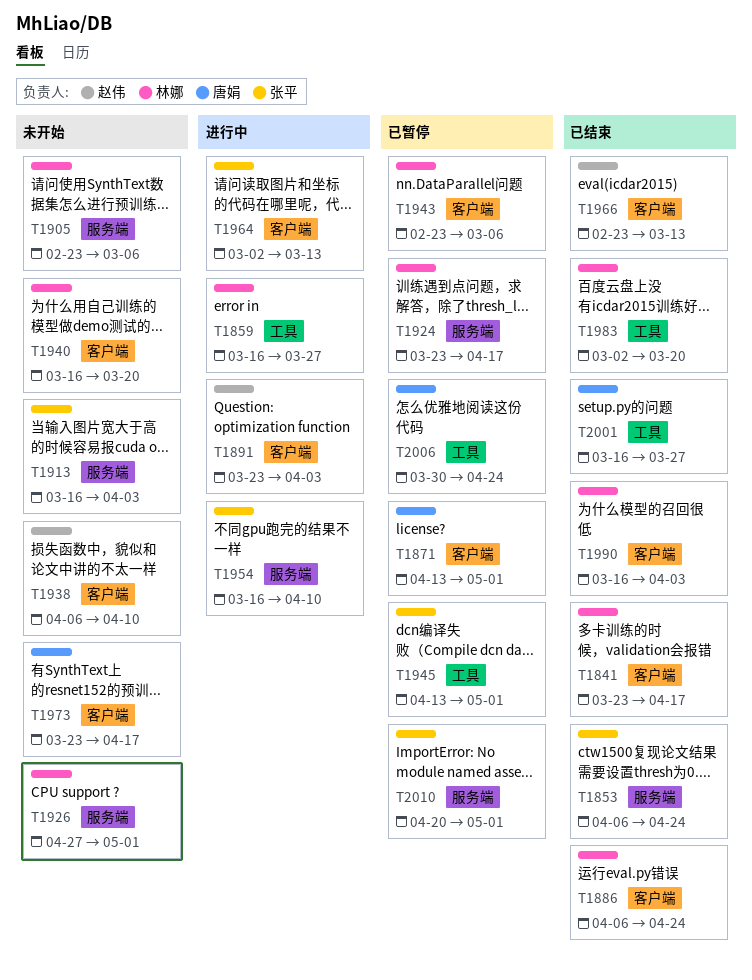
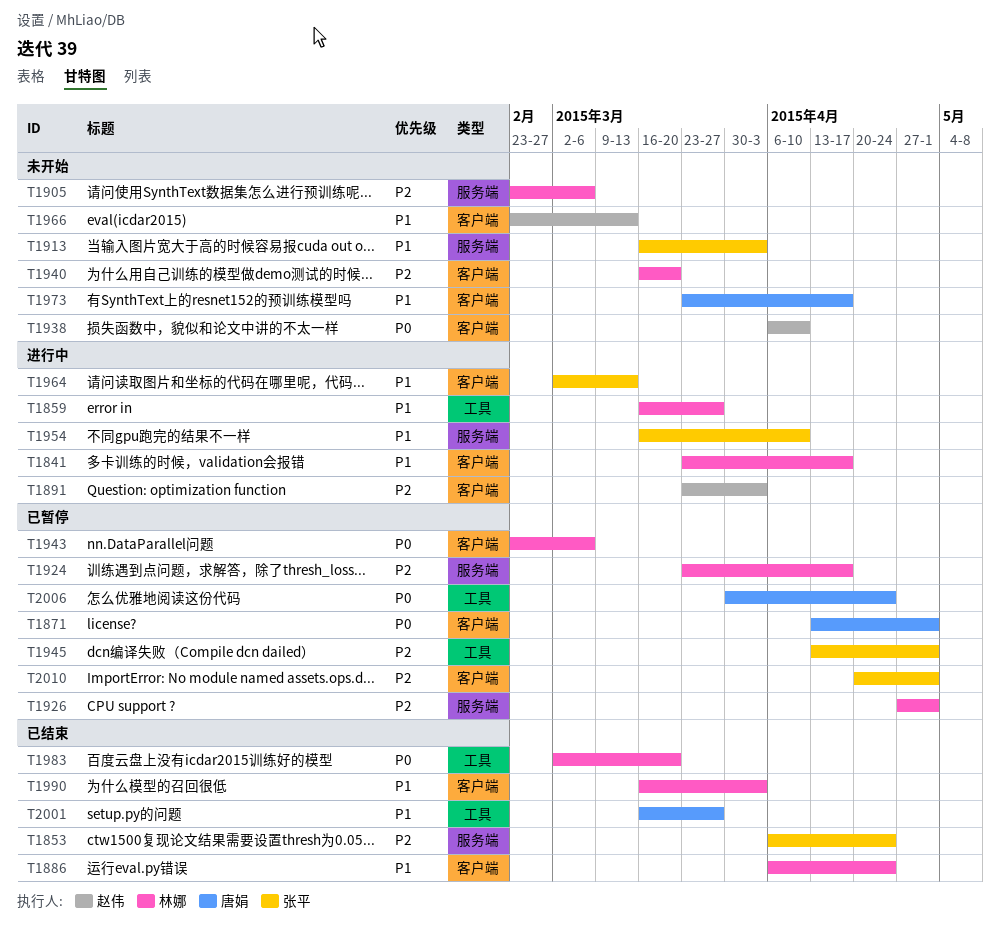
T1841, status: 已结束 -> 进行中
T1926, status: 未开始 -> 已暂停
T1966, status: 已结束 -> 未开始
T2010, label: 服务端 -> 客户端

